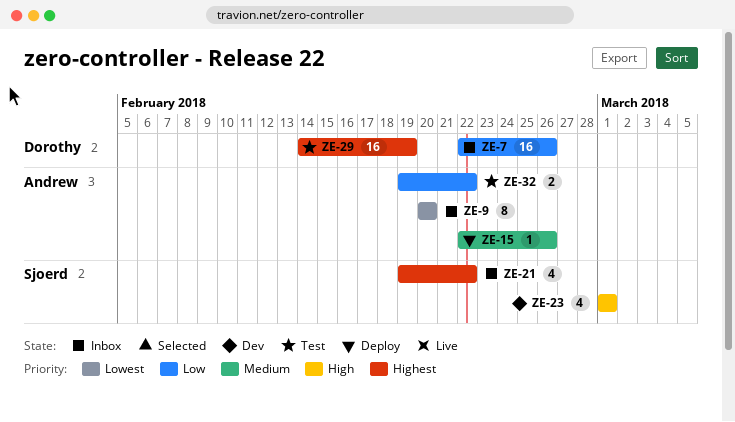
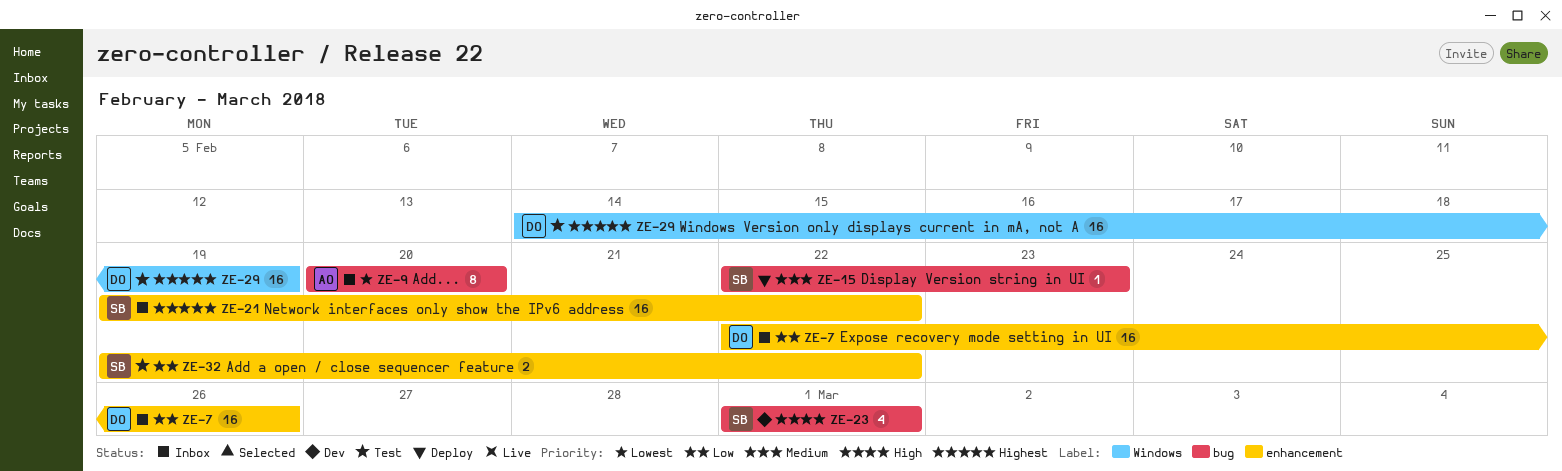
ZE-15, owner: Andrew -> Sjoerd
ZE-15, due: Feb 26 -> Feb 23
ZE-21, estimate: 4 -> 16
ZE-32, owner: Andrew -> Sjoerd

